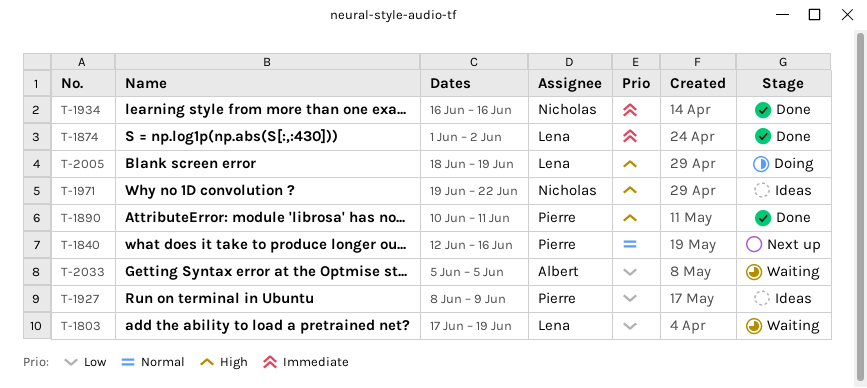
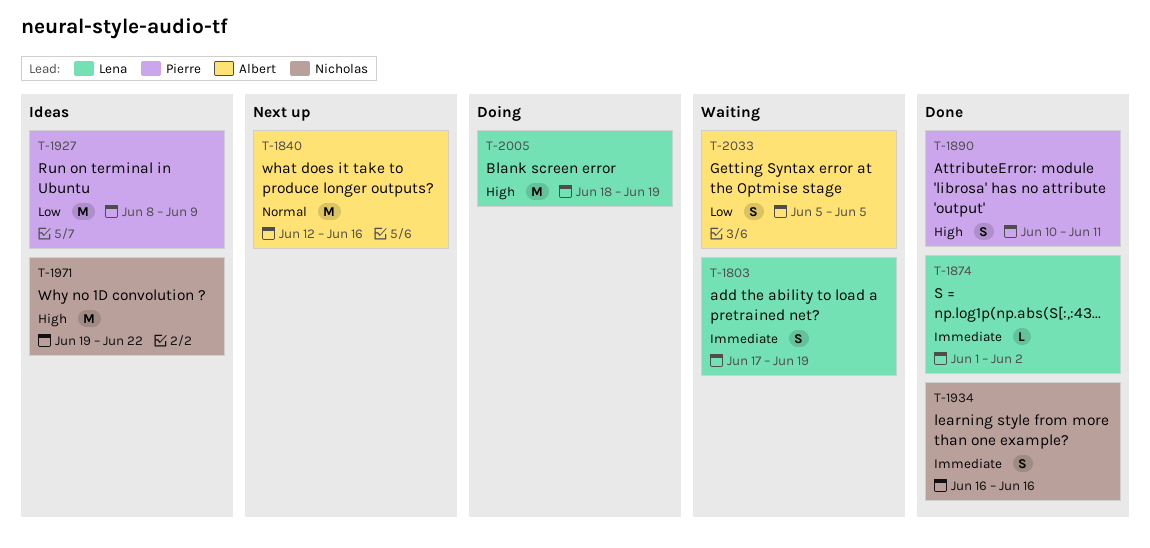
T-1803, priority: Low -> Immediate
T-1840, owner: Pierre -> Albert

